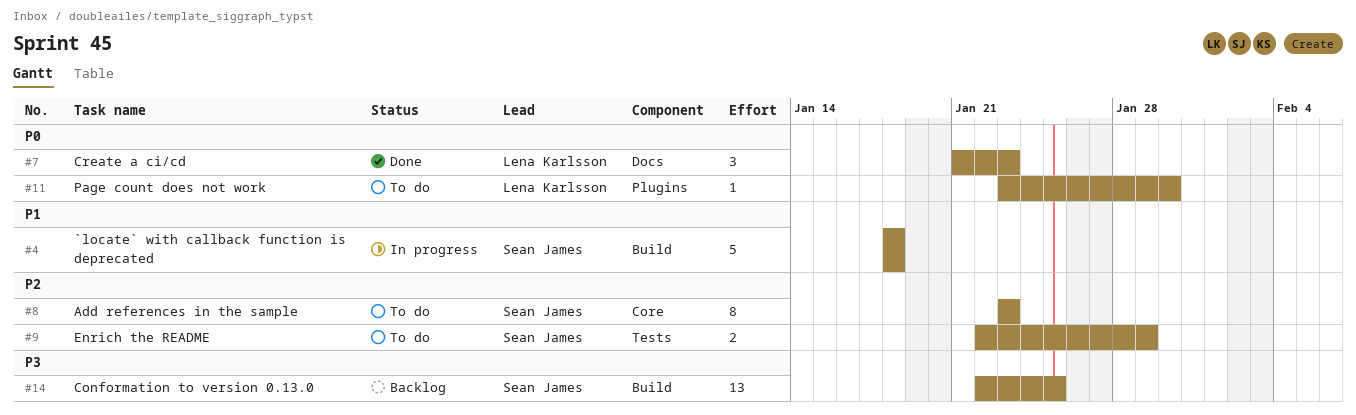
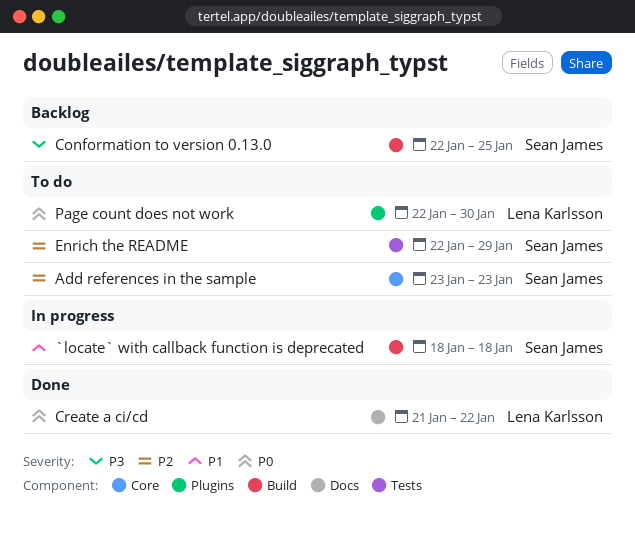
Create a ci/cd, due: Jan 23 -> Jan 22
Page count does not work, start: Jan 23 -> Jan 22

